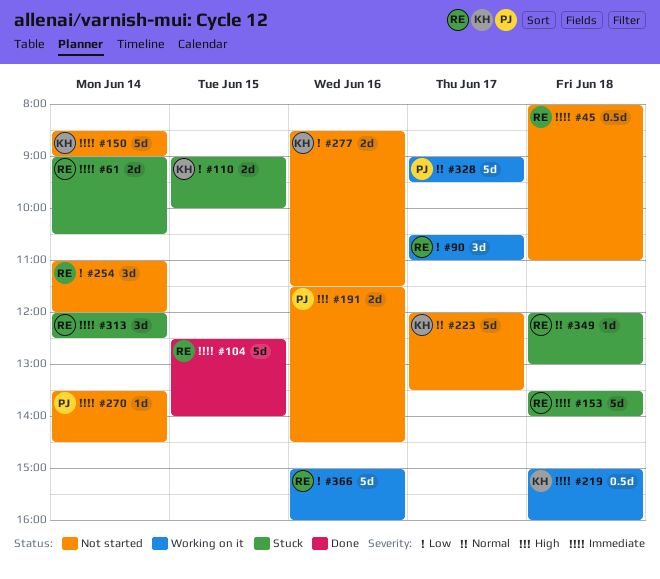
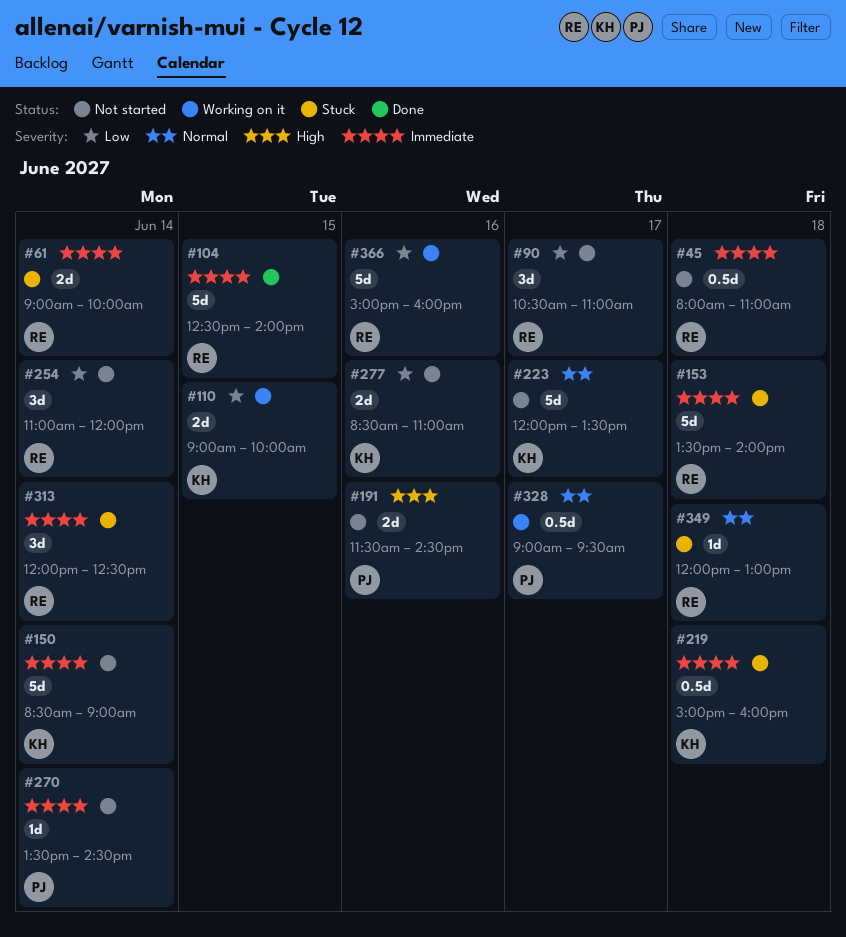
#61, ends: 10:30 -> 10:00
#90, status: Working on it -> Not started
#110, status: Stuck -> Working on it
#219, status: Working on it -> Stuck
#277, ends: 11:30 -> 11:00
#328, estimate: 5d -> 0.5d

